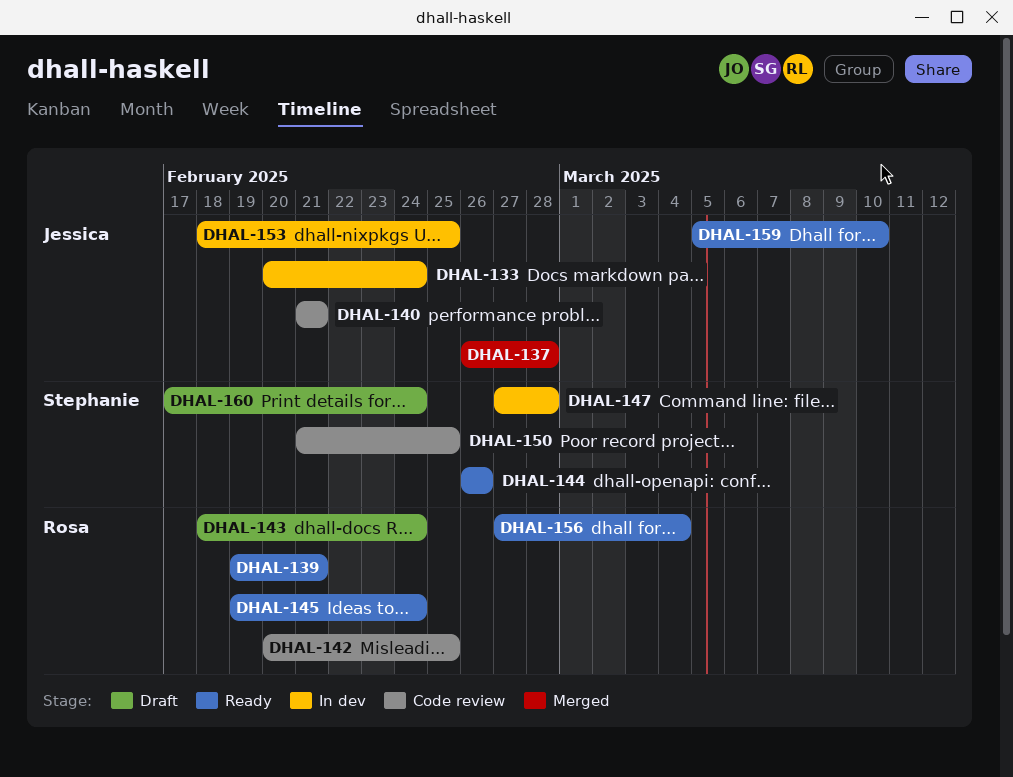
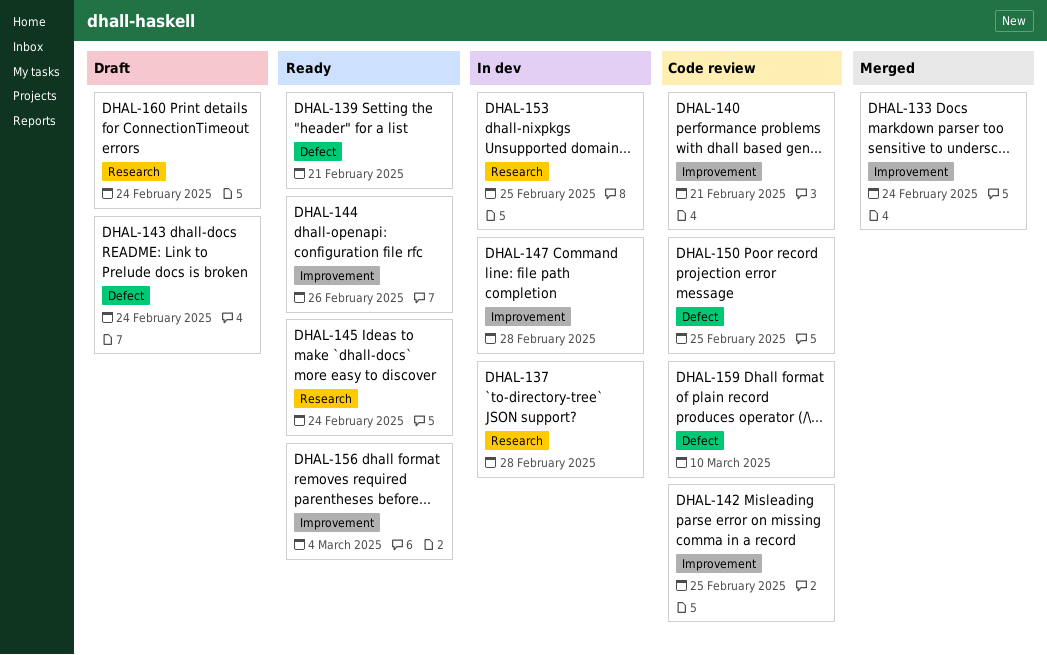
DHAL-133, status: In dev -> Merged
DHAL-137, status: Merged -> In dev
DHAL-159, status: Ready -> Code review

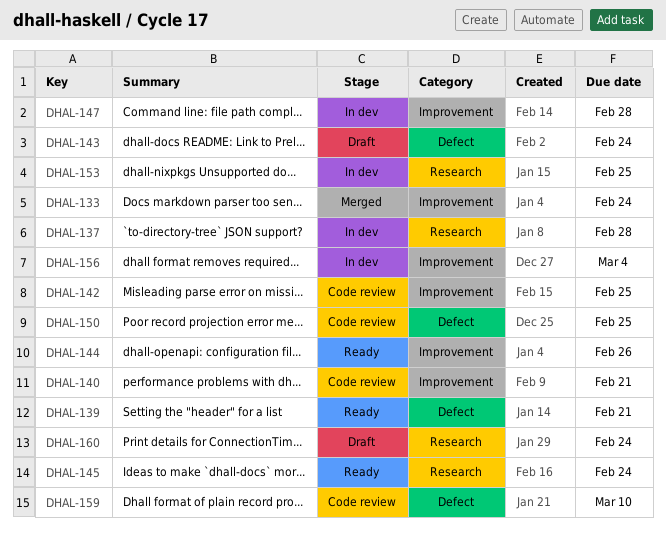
DHAL-156, status: Ready -> In dev

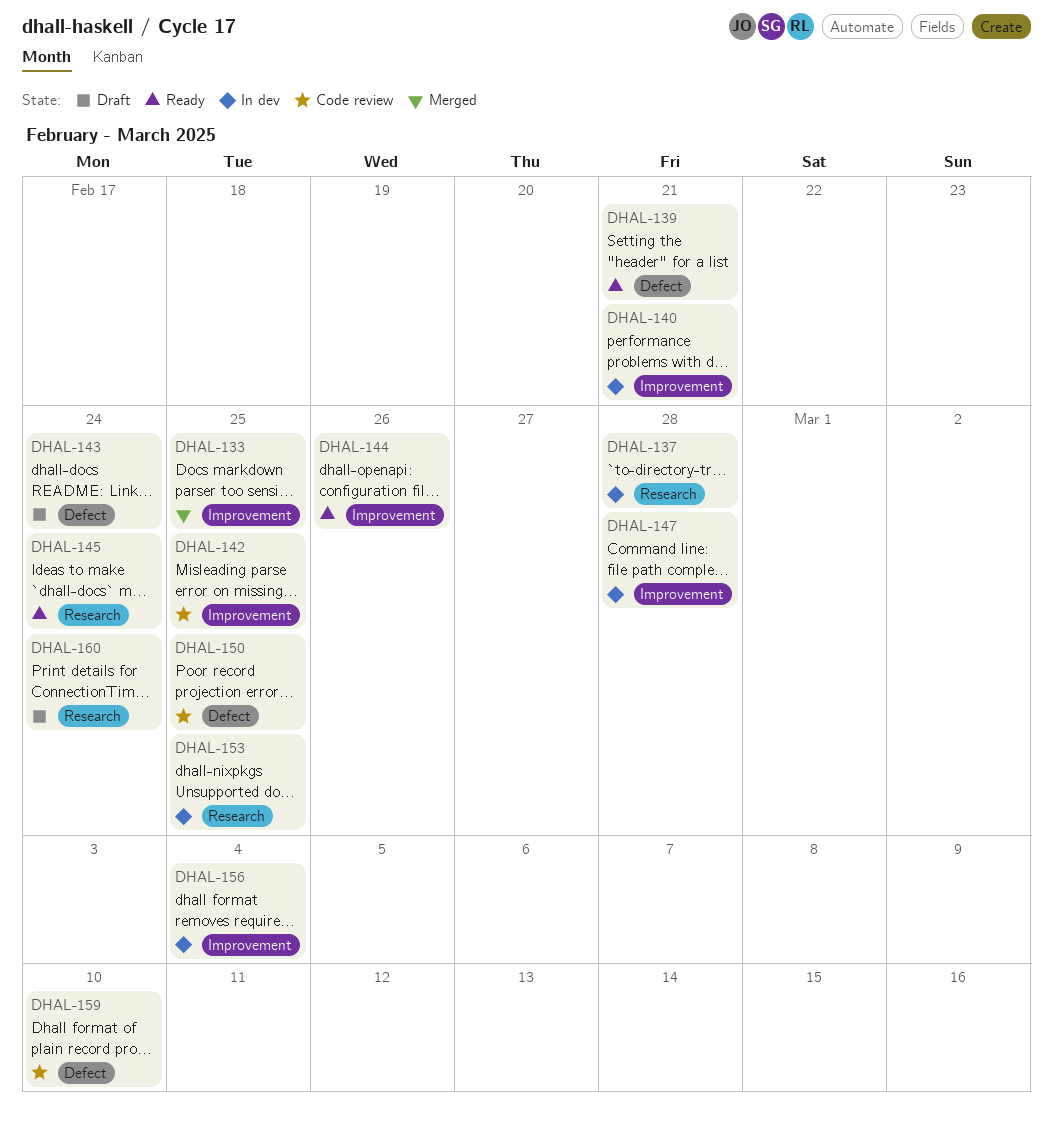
DHAL-133, due: Feb 24 -> Feb 25
DHAL-140, status: Code review -> In dev

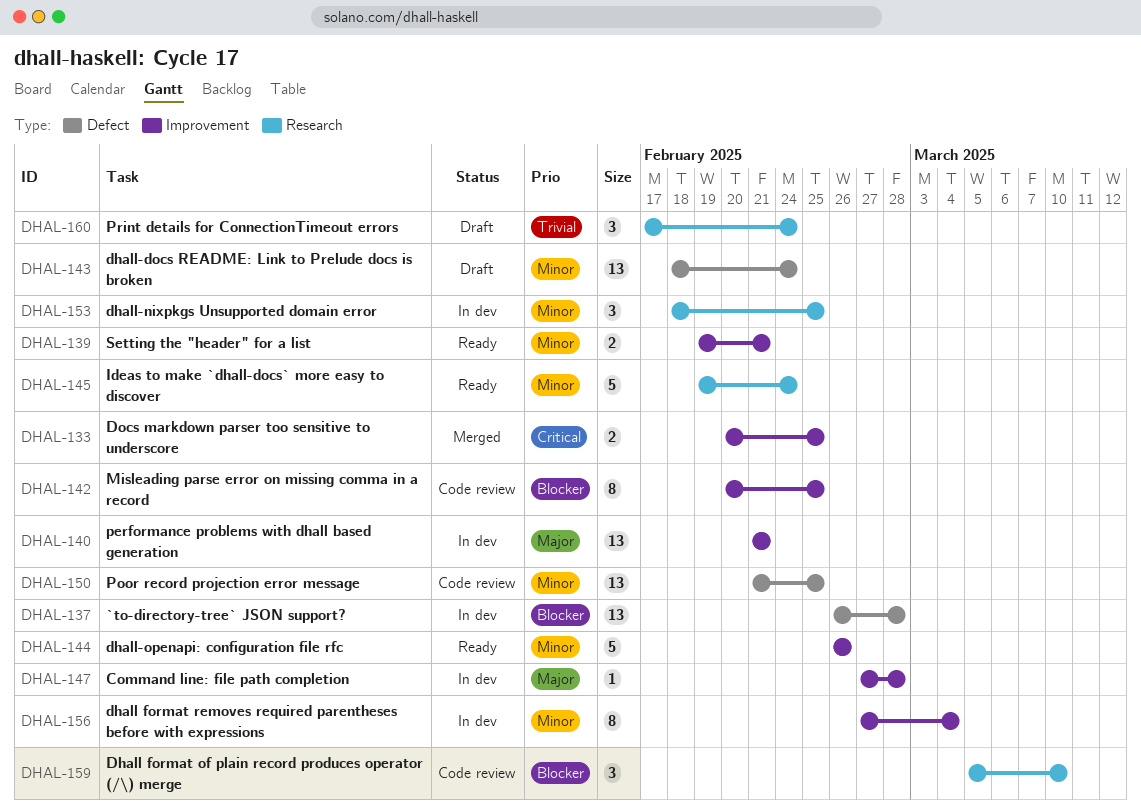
DHAL-137, label: Research -> Defect
DHAL-139, label: Defect -> Improvement
DHAL-159, label: Defect -> Research

